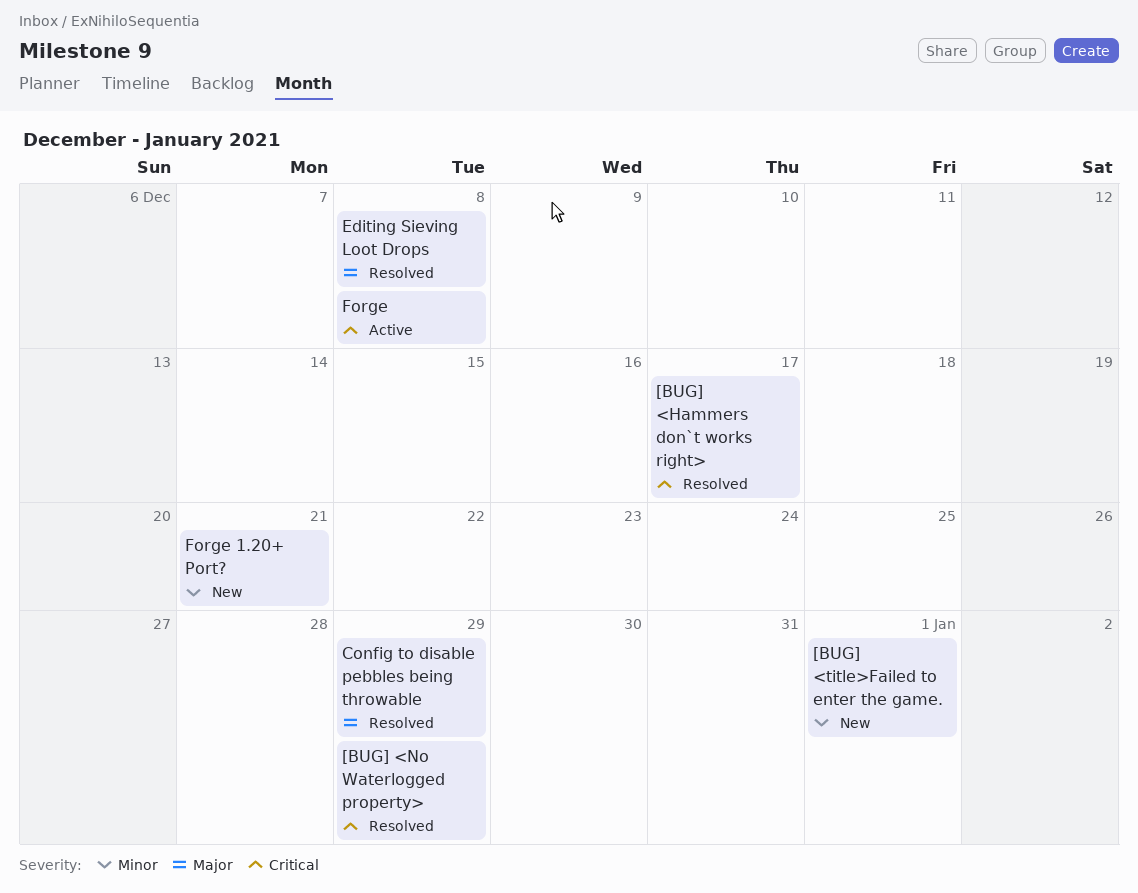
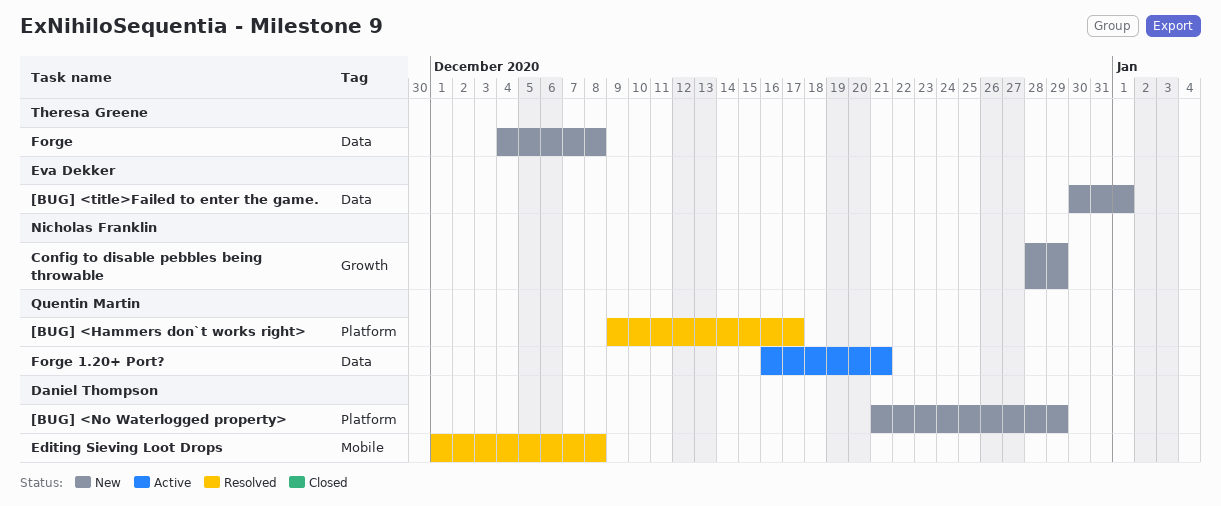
[BUG] <No Waterlogged property>, status: Resolved -> New
Config to disable pebbles being throwable, status: Resolved -> New
Forge, status: Active -> New
Forge 1.20+ Port?, status: New -> Active

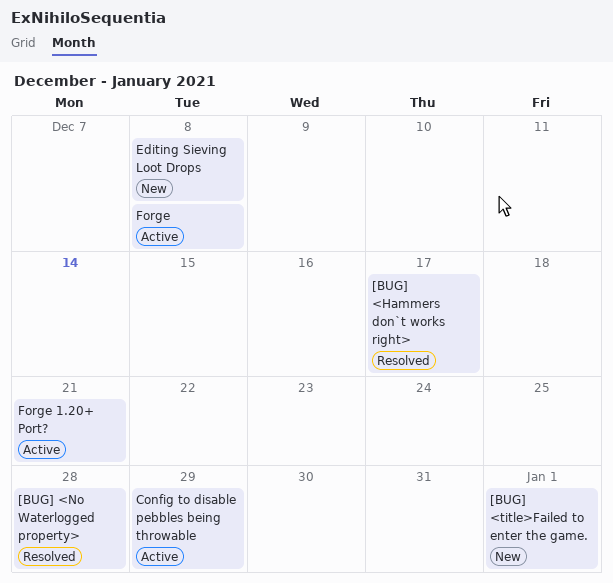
[BUG] <No Waterlogged property>, status: New -> Resolved
[BUG] <No Waterlogged property>, due: Dec 29 -> Dec 28
Config to disable pebbles being throwable, status: New -> Active
Editing Sieving Loot Drops, status: Resolved -> New
Forge, status: New -> Active

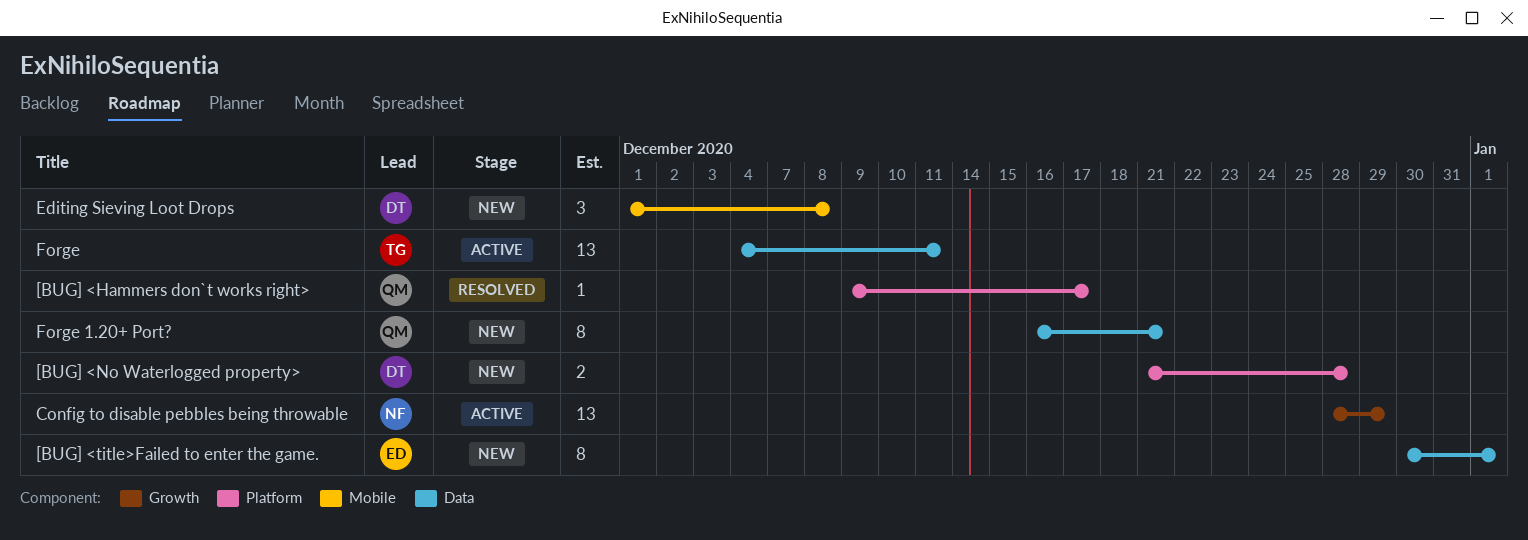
[BUG] <No Waterlogged property>, status: Resolved -> New
Forge, due: Dec 8 -> Dec 11
Forge 1.20+ Port?, status: Active -> New

